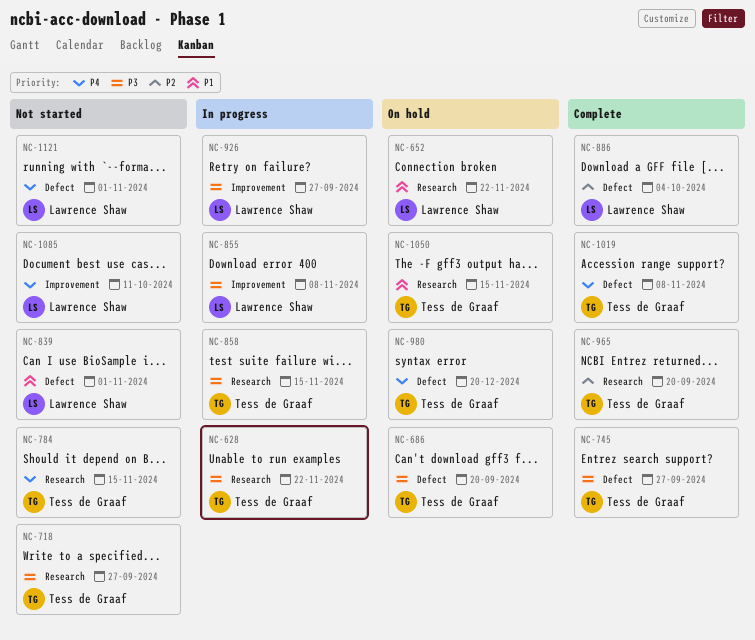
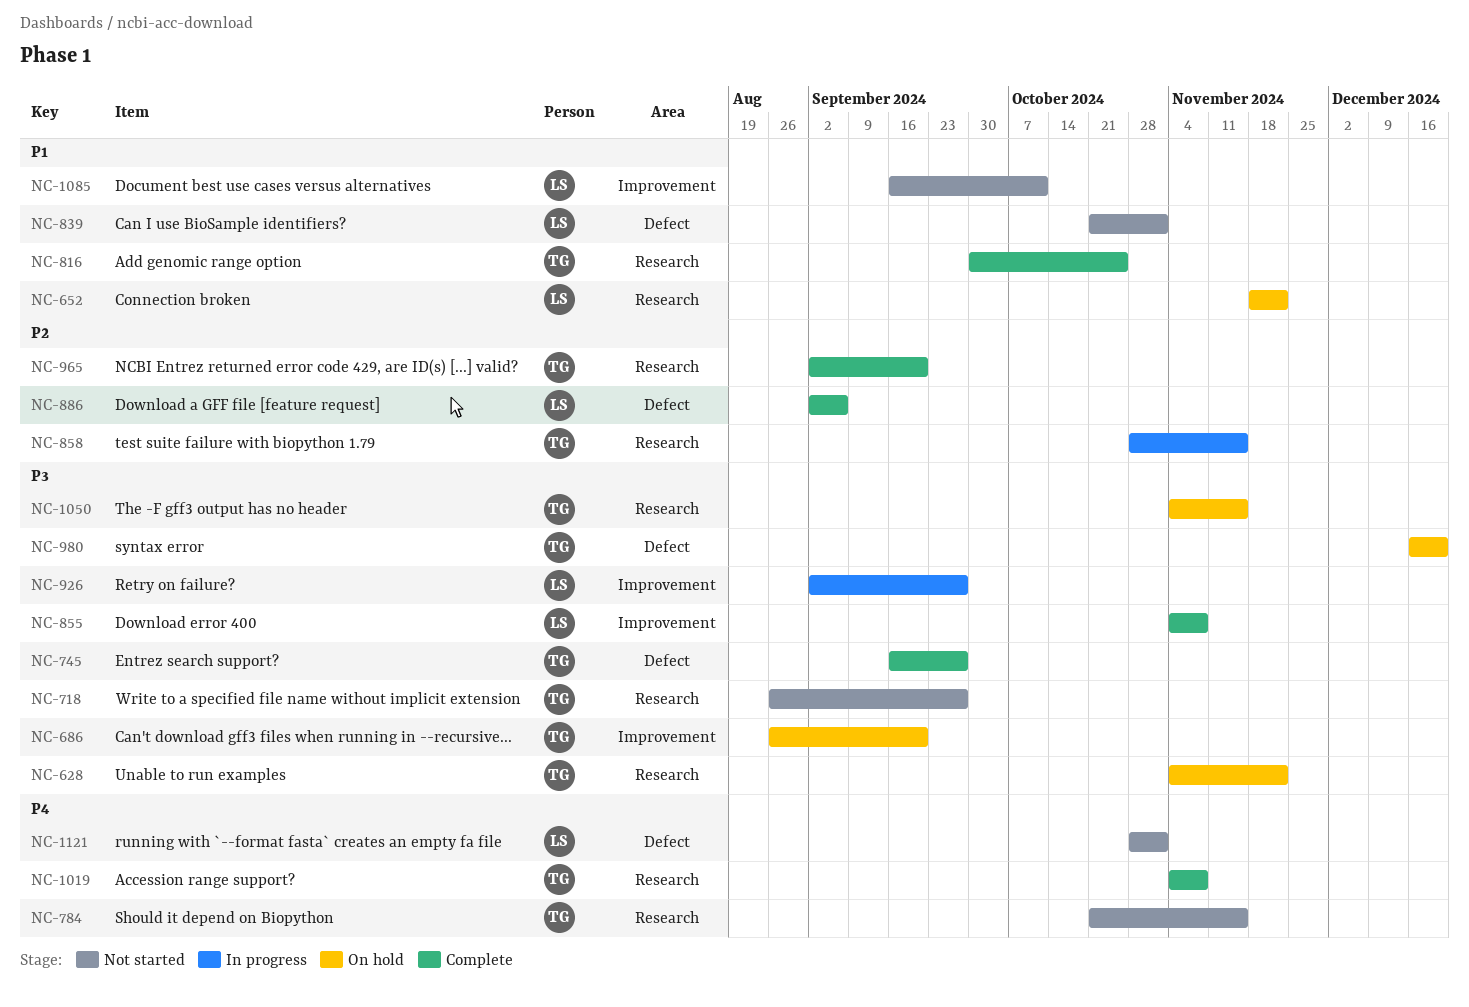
NC-628, status: In progress -> On hold
NC-686, label: Defect -> Improvement
NC-816: none -> present
NC-855, status: In progress -> Complete
NC-858, priority: P3 -> P2
NC-886, due: Oct 4 -> Sep 6
NC-980, priority: P4 -> P3
NC-1019, label: Defect -> Research
NC-1050, priority: P1 -> P3
NC-1085, priority: P4 -> P1

